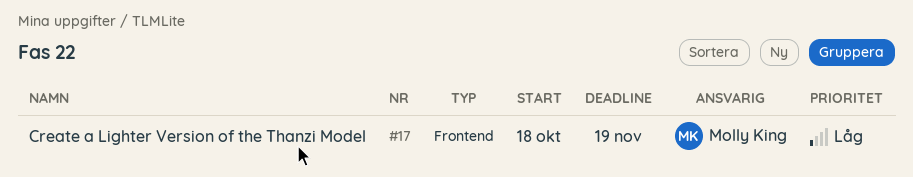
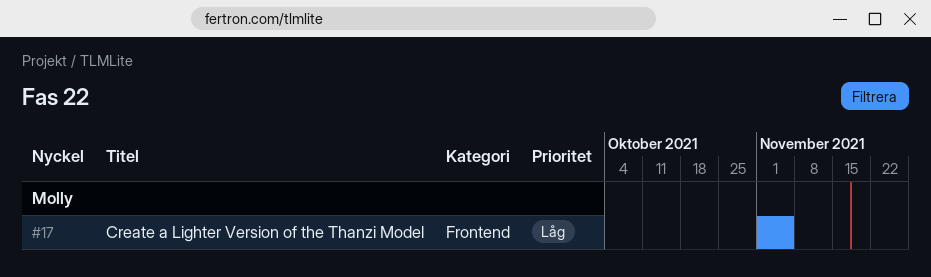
#17, start: Oct 18 -> Nov 1
#17, due: Nov 19 -> Nov 5

